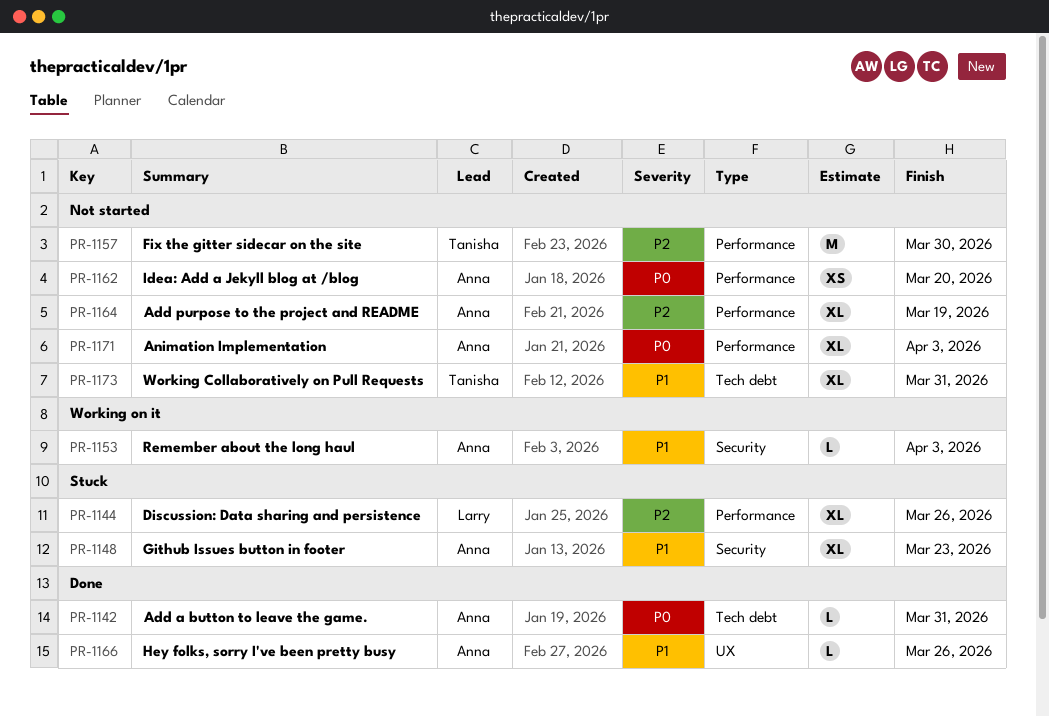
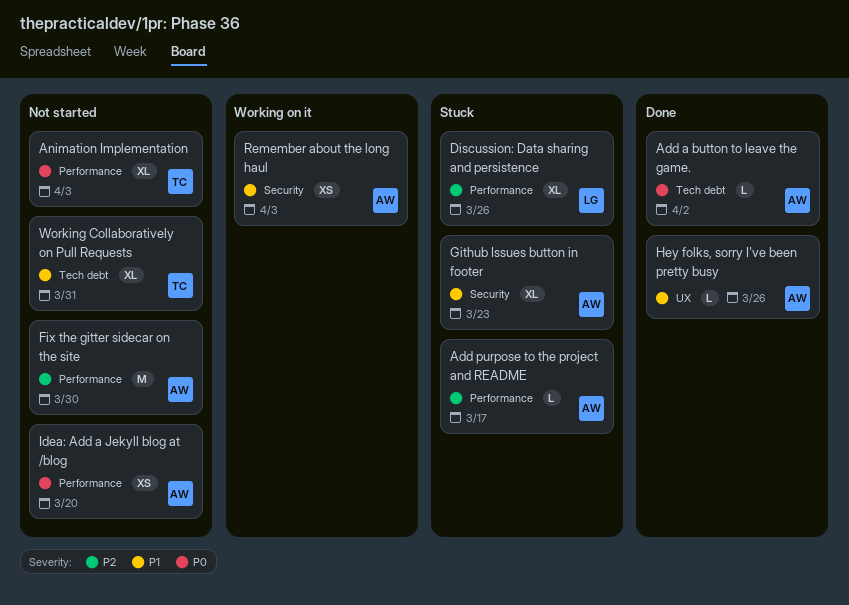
Add a button to leave the game., due: Mar 31 -> Apr 2
Add purpose to the project and README, status: Not started -> Stuck
Add purpose to the project and README, estimate: XL -> L
Add purpose to the project and README, due: Mar 19 -> Mar 17
Animation Implementation, owner: Anna -> Tanisha
Fix the gitter sidecar on the site, owner: Tanisha -> Anna
Remember about the long haul, estimate: L -> XS

